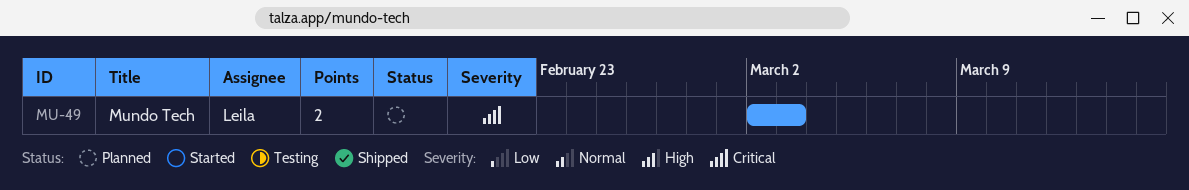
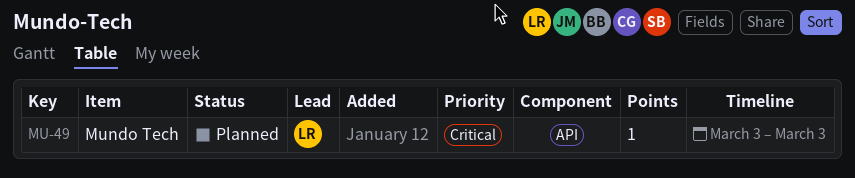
MU-49, estimate: 2 -> 1
MU-49, start: Mar 2 -> Mar 3

